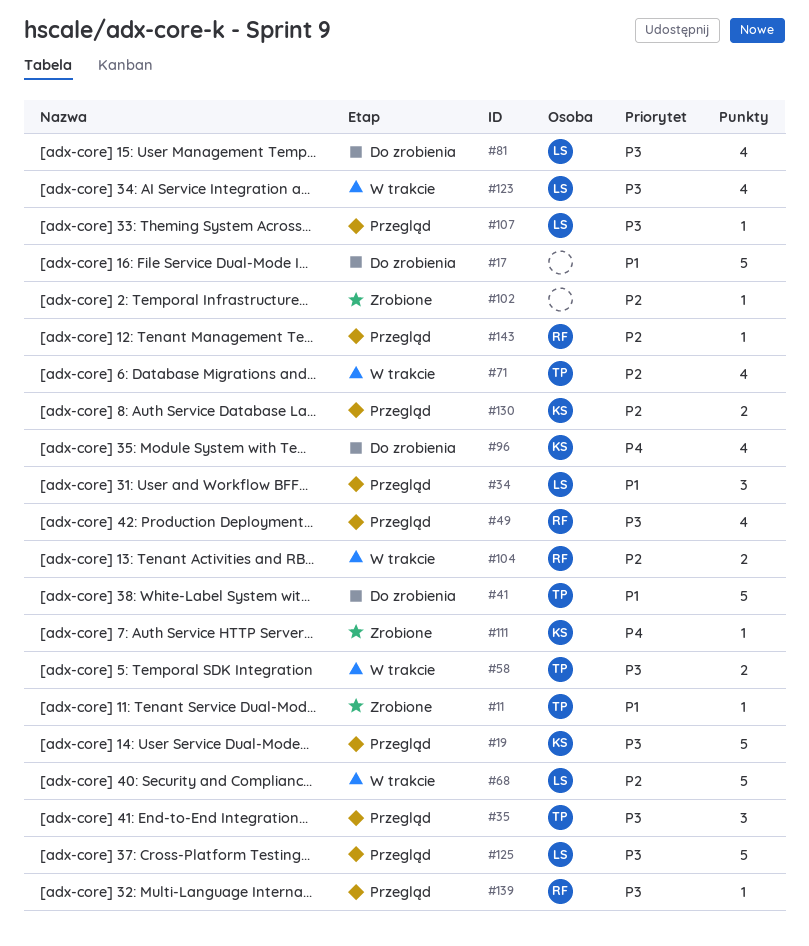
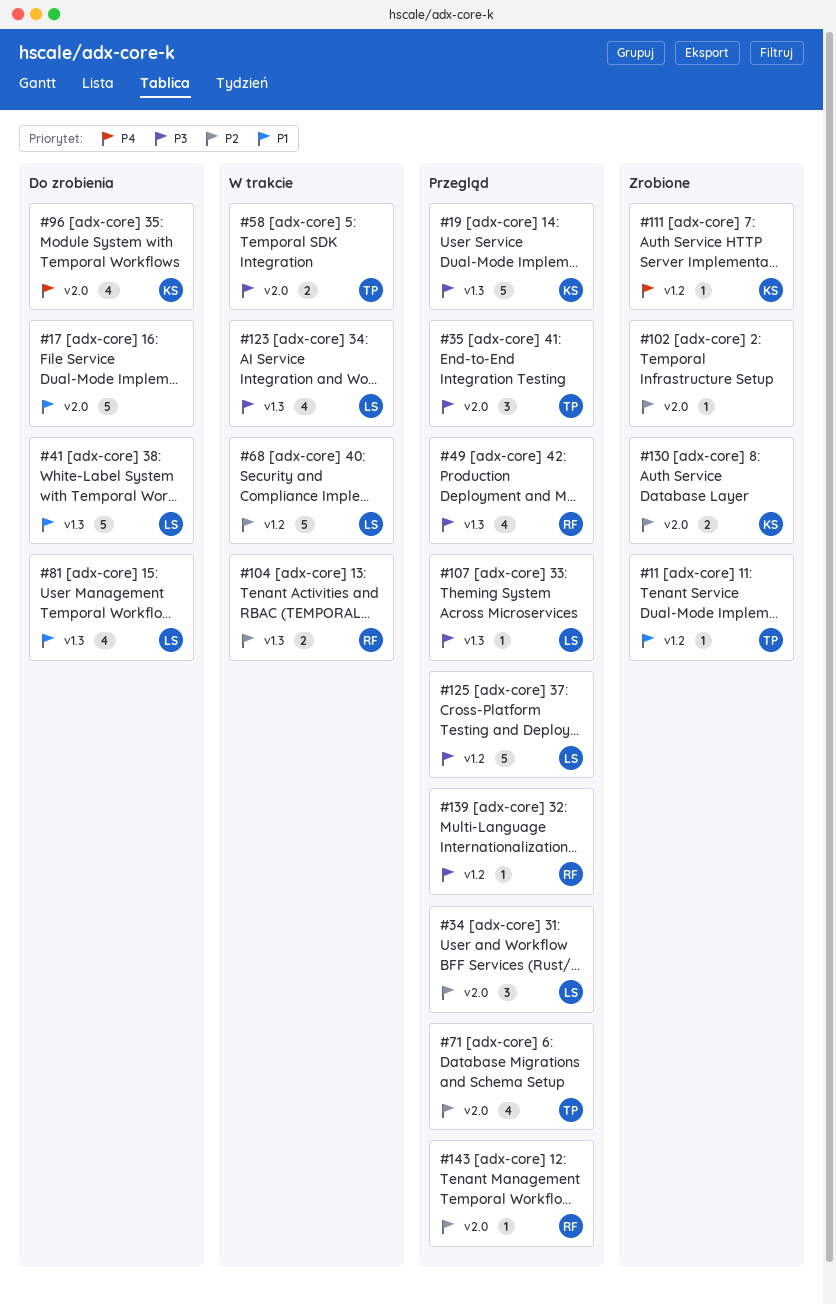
#34, priority: P1 -> P2
#41, owner: TP -> LS
#71, status: W trakcie -> Przegląd
#81, priority: P3 -> P1
#130, status: Przegląd -> Zrobione

